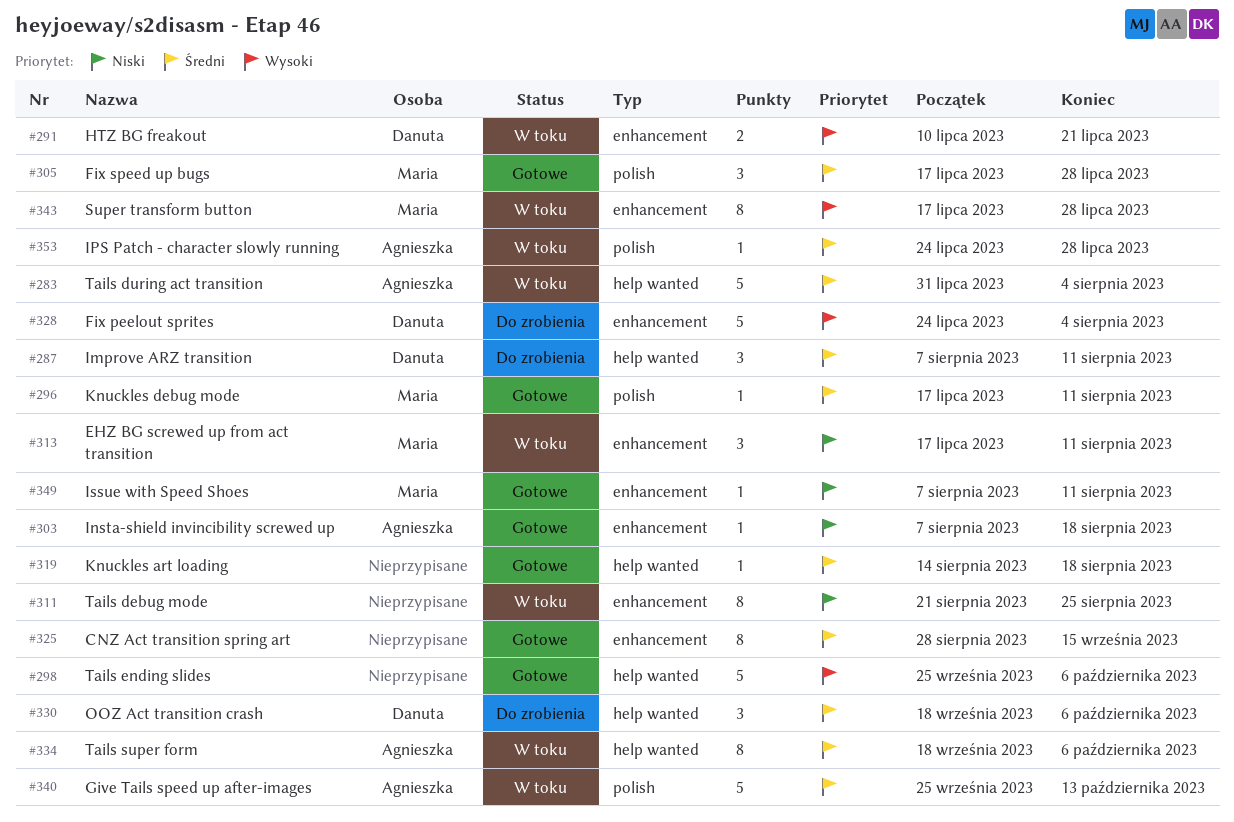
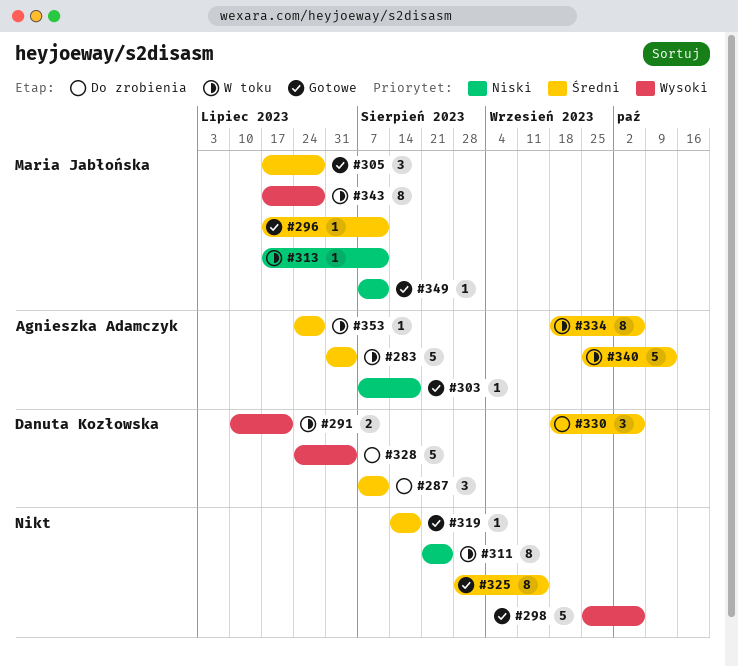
#313, estimate: 3 -> 1

